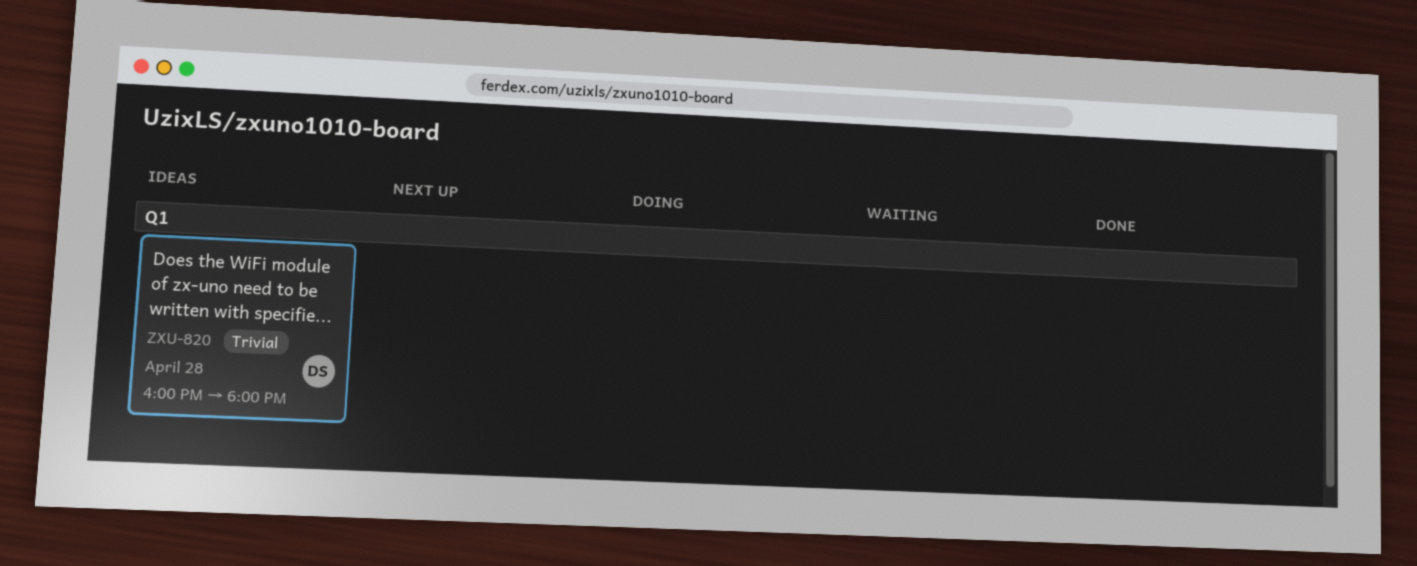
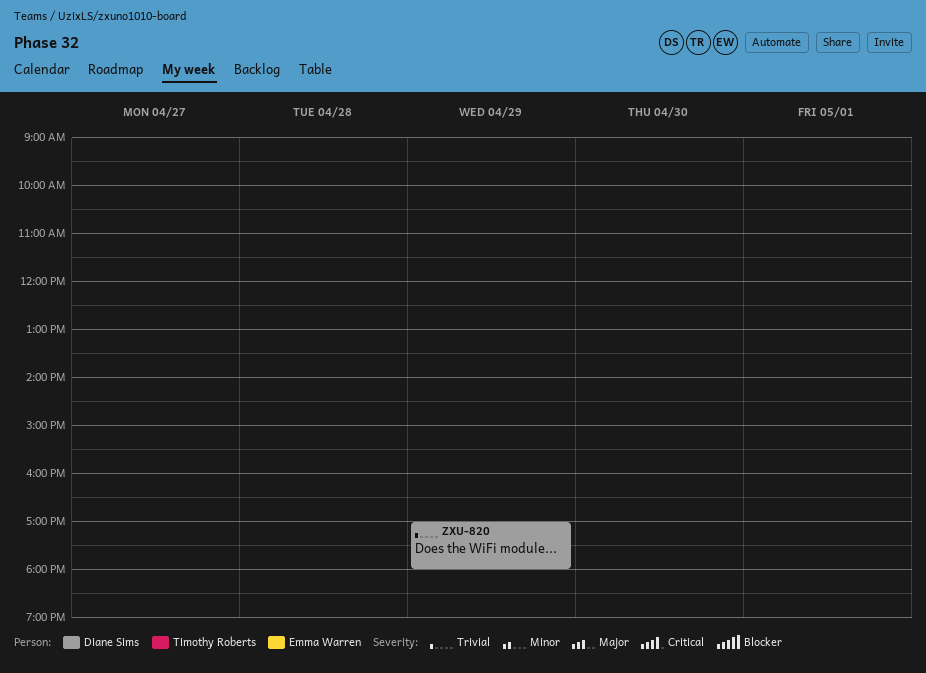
ZXU-820, day: Apr 28 -> Apr 29
ZXU-820, begins: 16:00 -> 17:00

